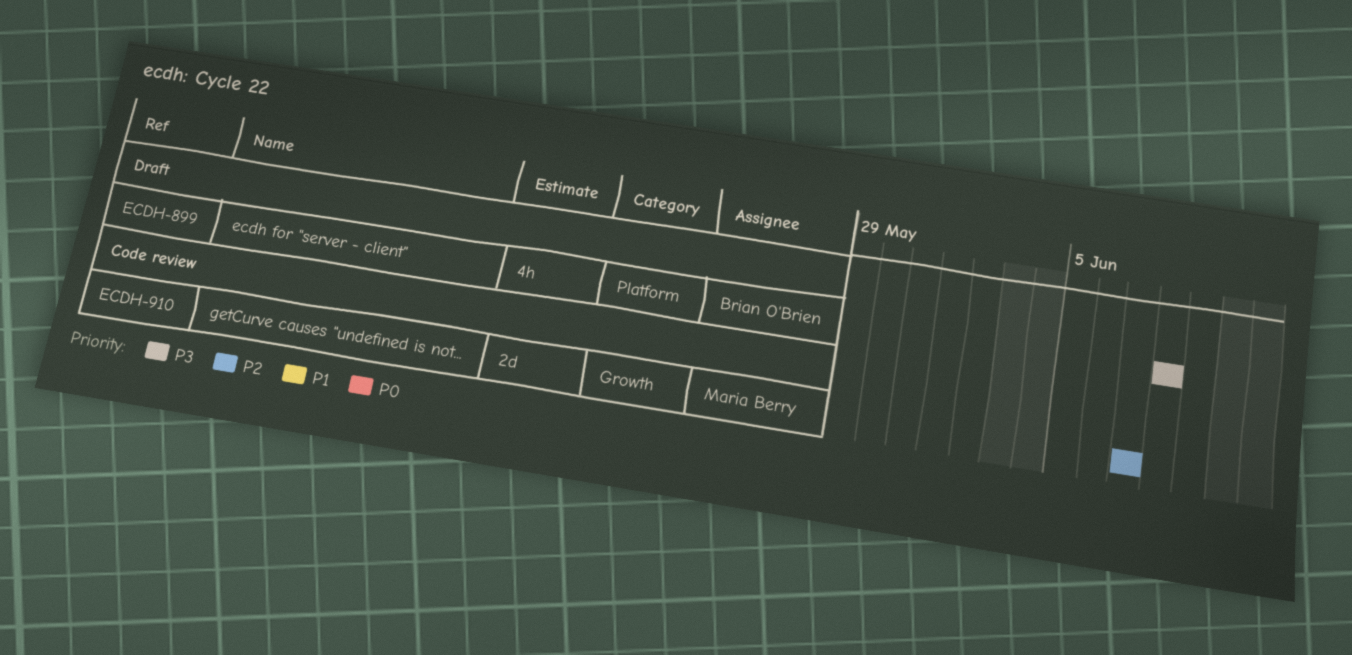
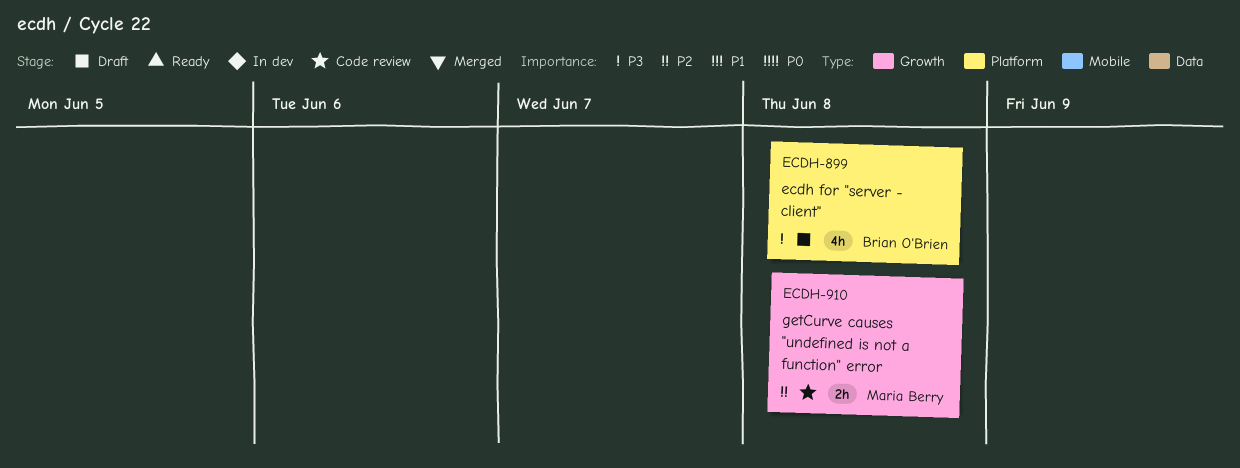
ECDH-910, estimate: 2d -> 2h
ECDH-910, due: Jun 7 -> Jun 8

